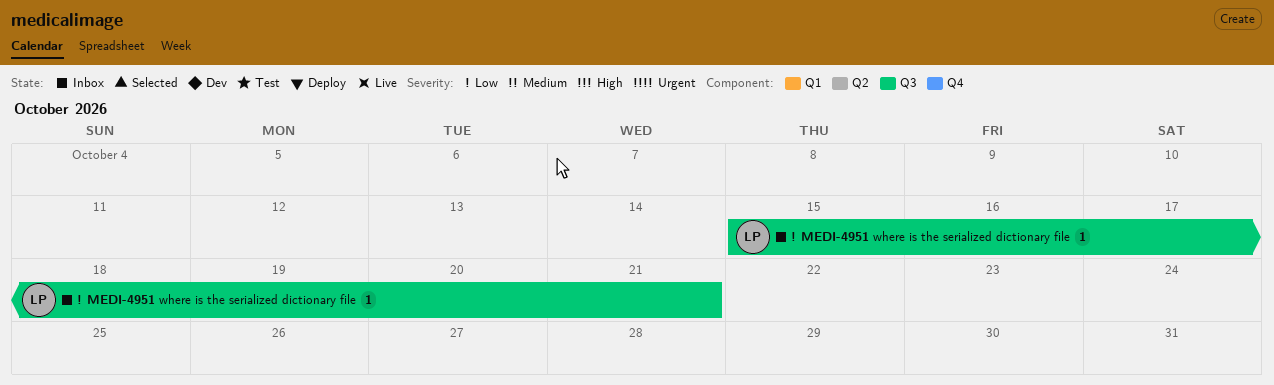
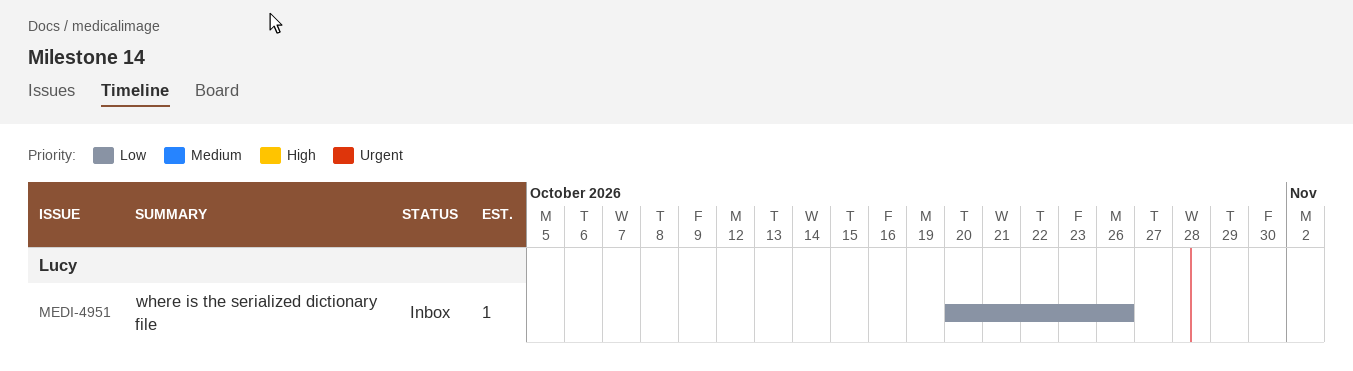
MEDI-4951, start: Oct 15 -> Oct 20
MEDI-4951, due: Oct 21 -> Oct 26

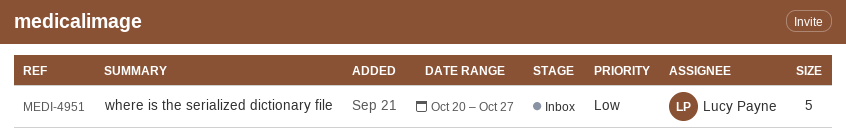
MEDI-4951, estimate: 1 -> 5
MEDI-4951, due: Oct 26 -> Oct 27

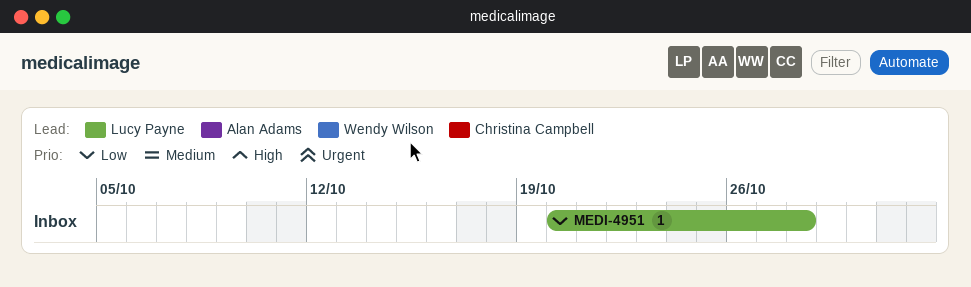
MEDI-4951, estimate: 5 -> 1
MEDI-4951, due: Oct 27 -> Oct 28

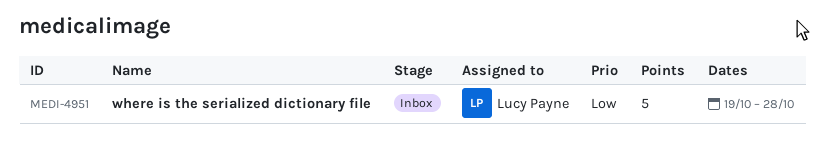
MEDI-4951, estimate: 1 -> 5
MEDI-4951, start: Oct 20 -> Oct 19

